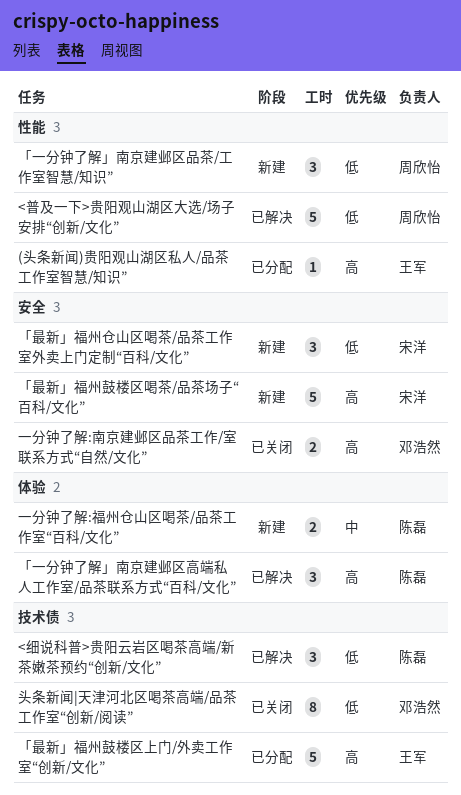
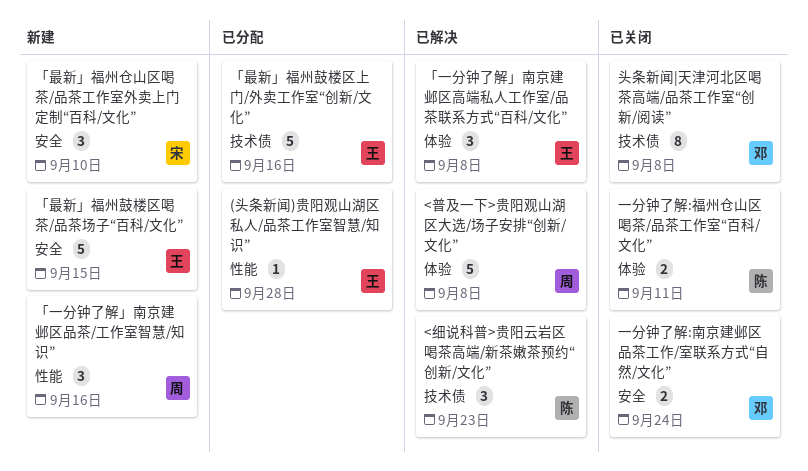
<普及一下>贵阳观山湖区大选/场子安排“创新/文化”, label: 性能 -> 体验
「一分钟了解」南京建邺区高端私人工作室/品茶联系方式“百科/文化”, owner: 陈磊 -> 王军
「最新」福州鼓楼区喝茶/品茶场子“百科/文化”, owner: 宋洋 -> 王军
一分钟了解:福州仓山区喝茶/品茶工作室“百科/文化”, status: 新建 -> 已关闭

